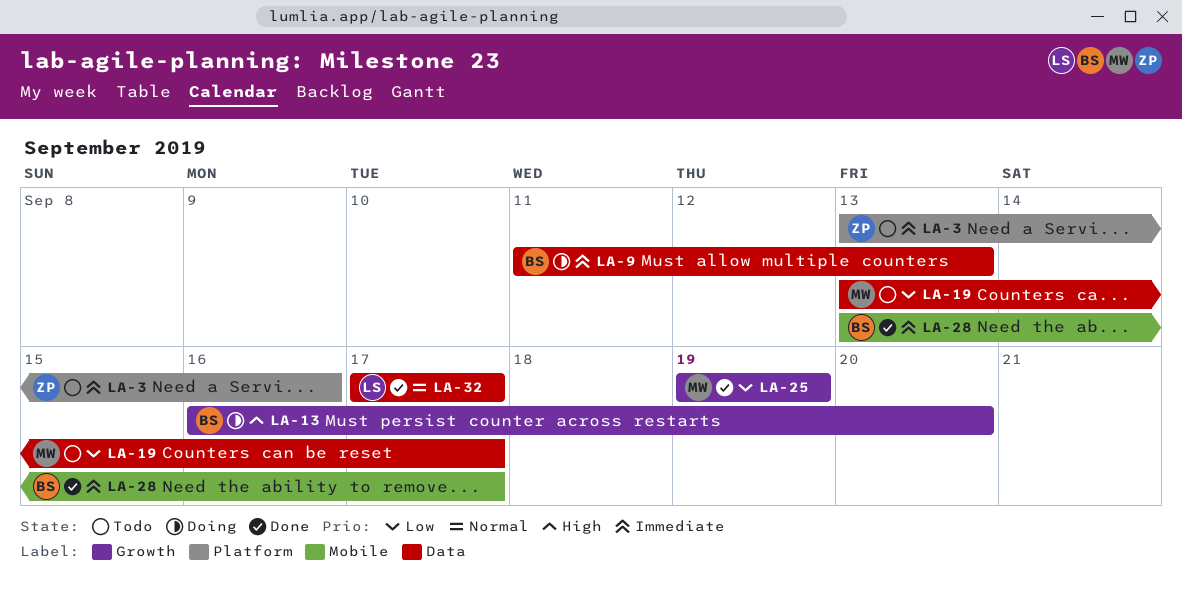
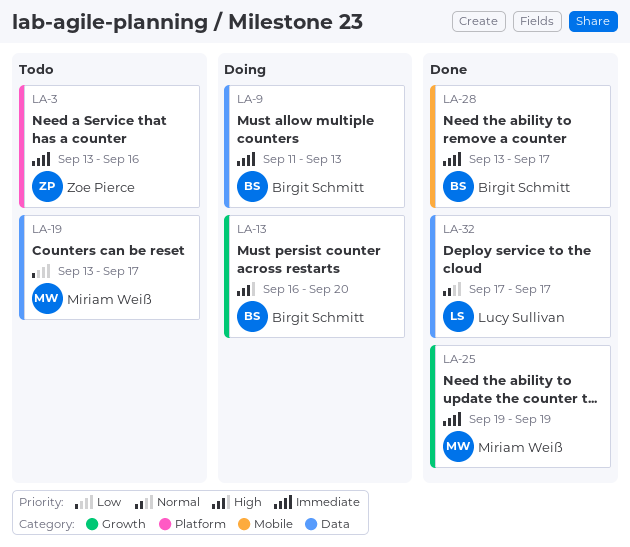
LA-25, priority: Low -> Immediate

